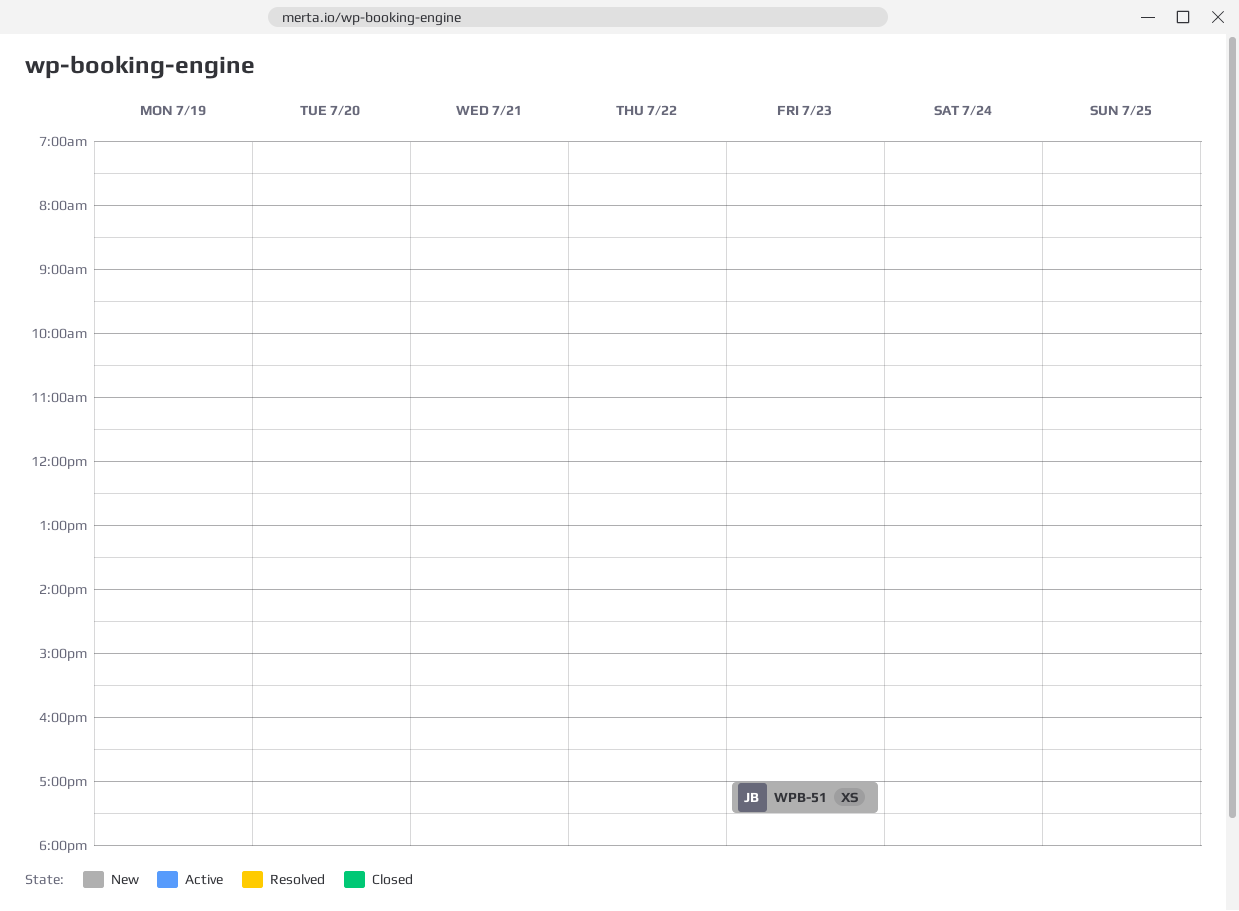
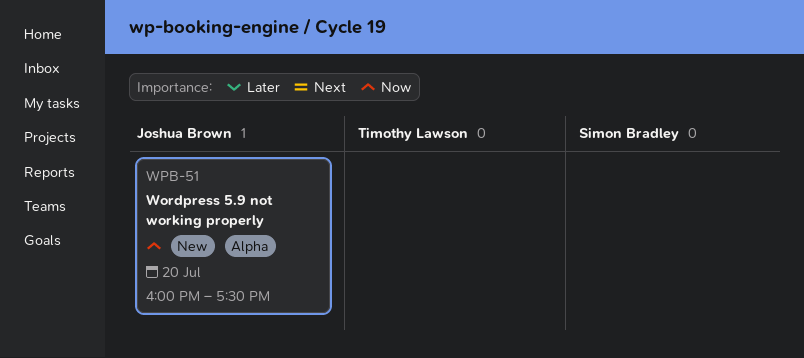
WPB-51, day: Jul 23 -> Jul 20
WPB-51, begins: 17:00 -> 16:00

